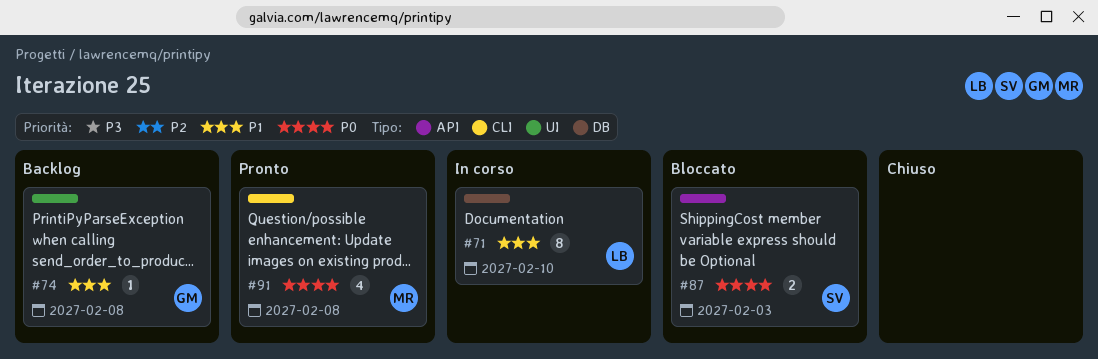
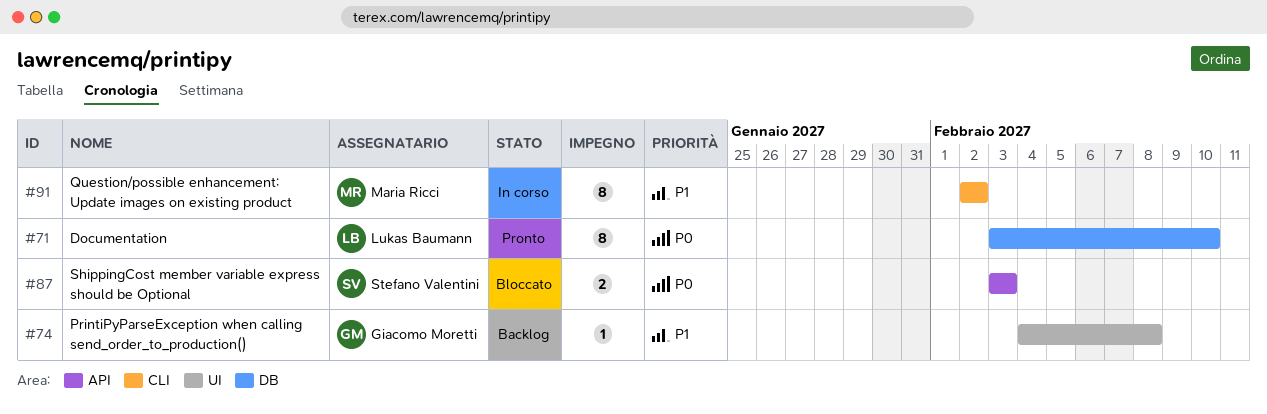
#71, status: In corso -> Pronto
#71, priority: P1 -> P0
#91, status: Pronto -> In corso
#91, priority: P0 -> P1
#91, estimate: 4 -> 8
#91, due: Feb 8 -> Feb 2

